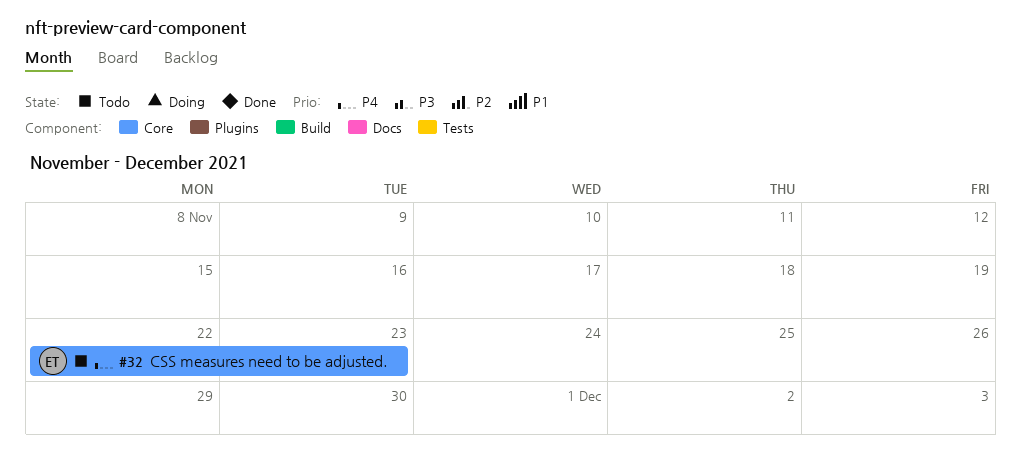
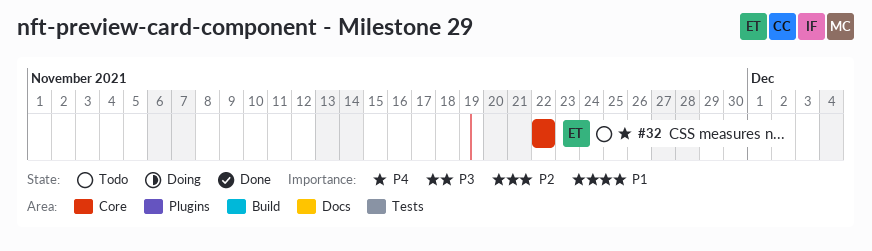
#32, due: Nov 23 -> Nov 22

